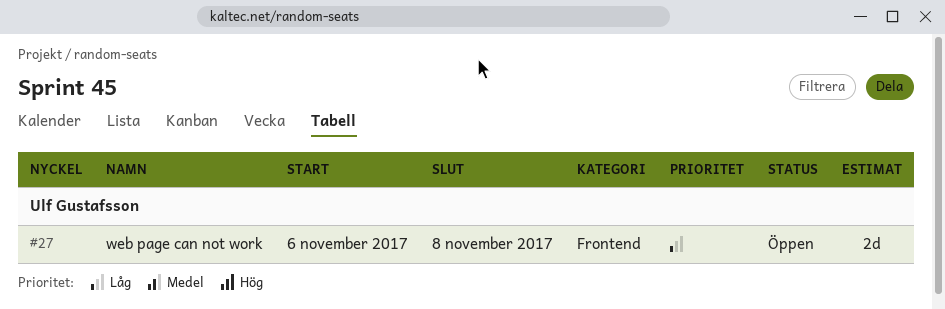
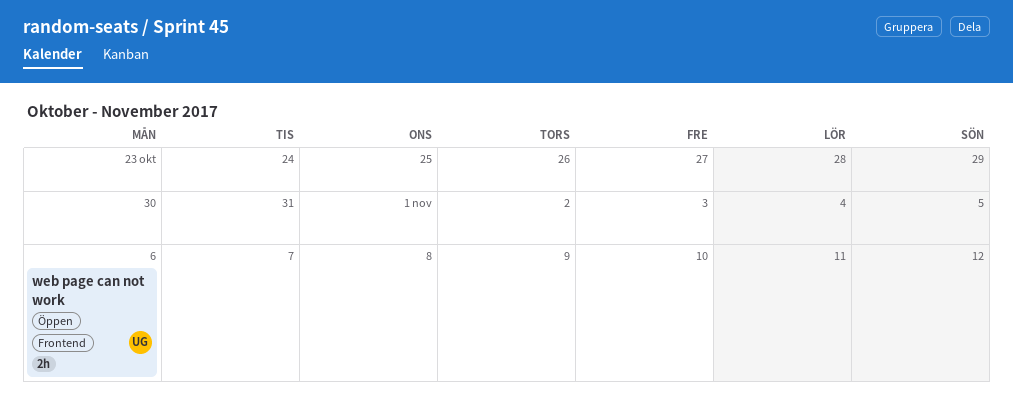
web page can not work, estimate: 2d -> 2h
web page can not work, due: Nov 8 -> Nov 6

